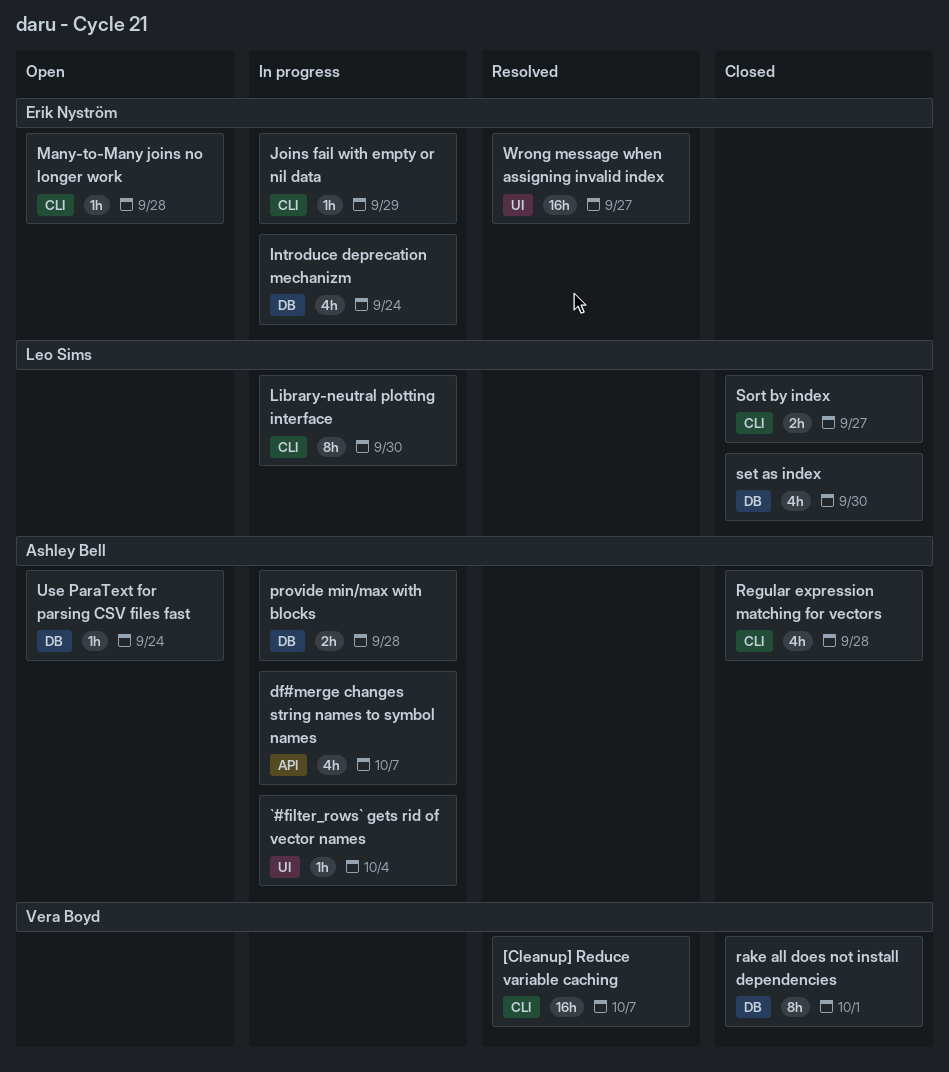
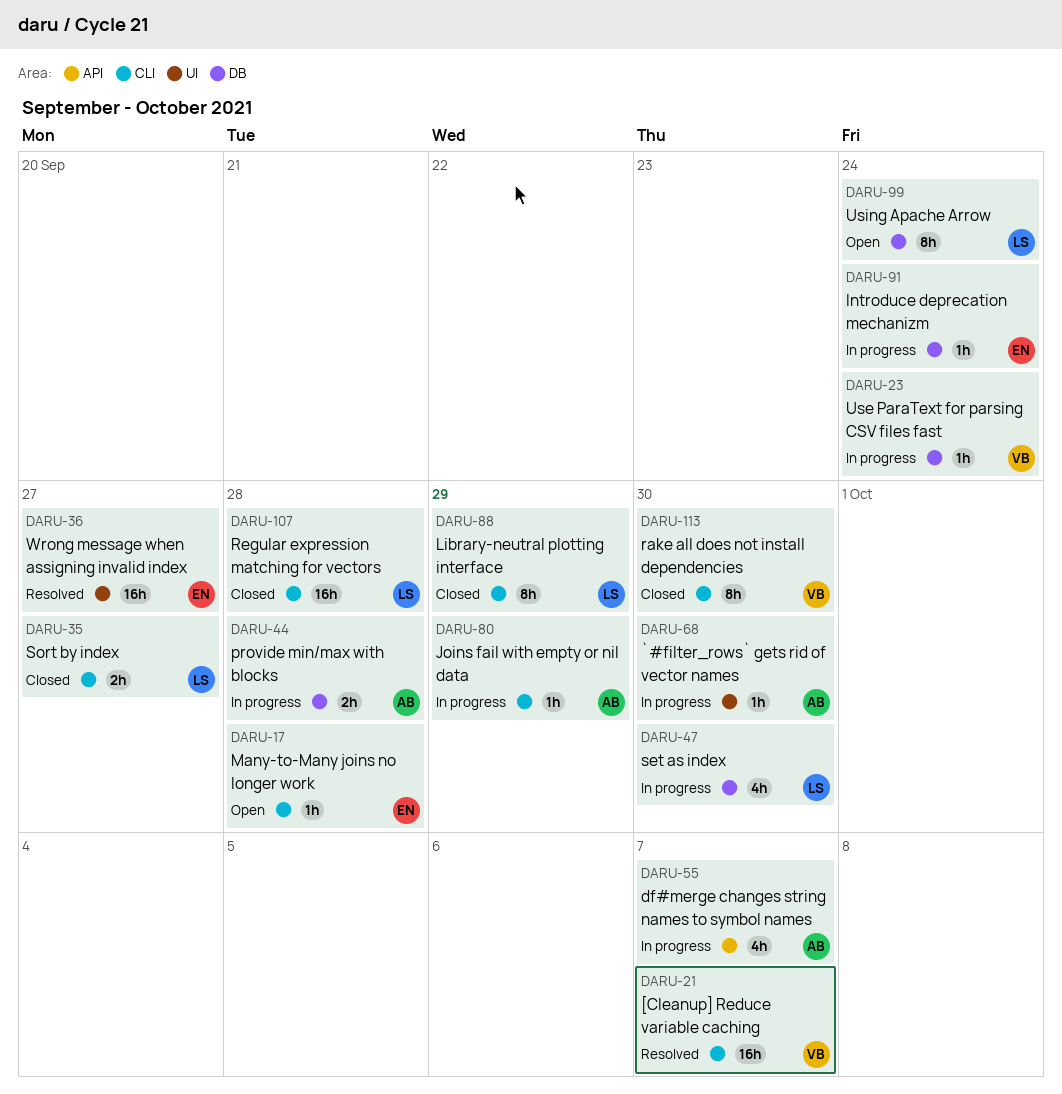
`#filter_rows` gets rid of vector names, due: Oct 4 -> Sep 30
Introduce deprecation mechanizm, estimate: 4h -> 1h
Joins fail with empty or nil data, owner: Erik Nyström -> Ashley Bell
Library-neutral plotting interface, status: In progress -> Closed
Library-neutral plotting interface, due: Sep 30 -> Sep 29
rake all does not install dependencies, label: DB -> CLI
rake all does not install dependencies, due: Oct 1 -> Sep 30
Regular expression matching for vectors, owner: Ashley Bell -> Leo Sims
Regular expression matching for vectors, estimate: 4h -> 16h
set as index, status: Closed -> In progress
Use ParaText for parsing CSV files fast, status: Open -> In progress
Use ParaText for parsing CSV files fast, owner: Ashley Bell -> Vera Boyd
Using Apache Arrow: none -> present

